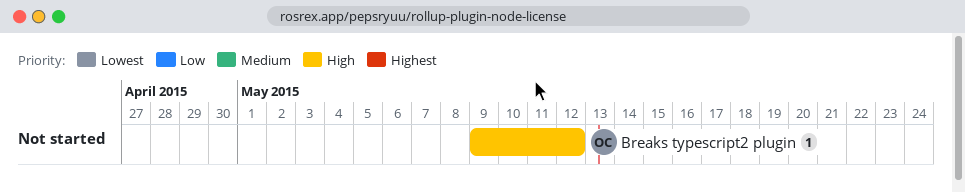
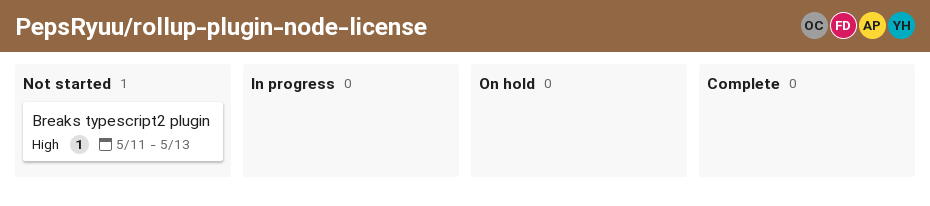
Breaks typescript2 plugin, start: May 9 -> May 11
Breaks typescript2 plugin, due: May 12 -> May 13

